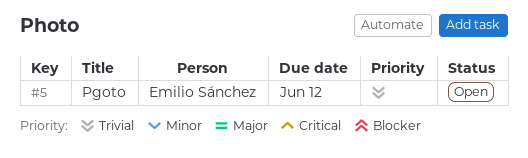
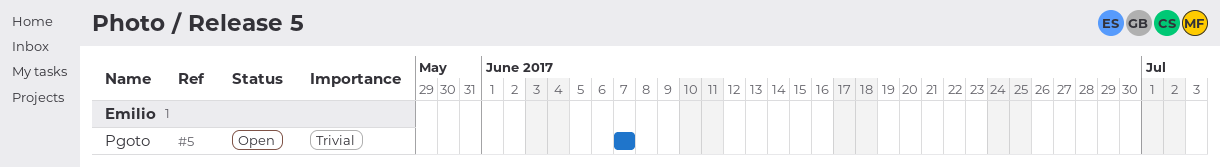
#5, due: Jun 12 -> Jun 7

